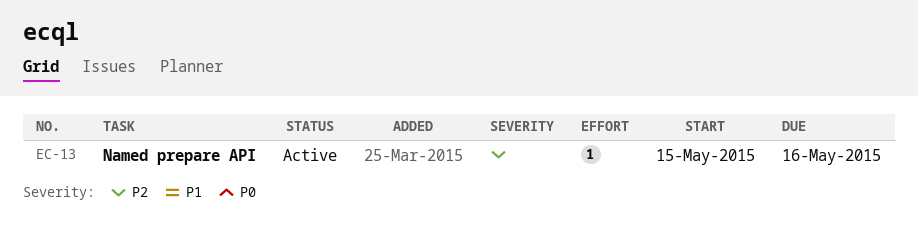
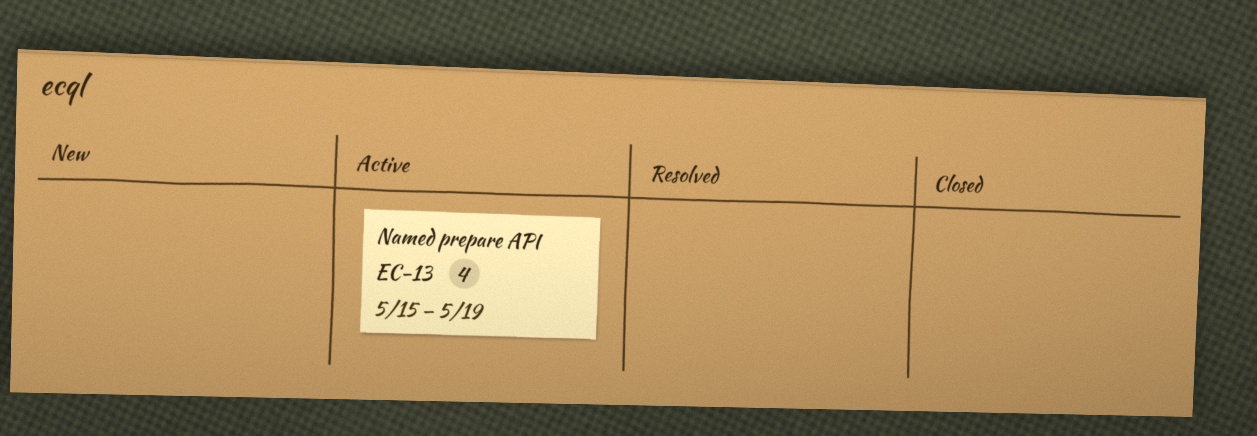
EC-13, estimate: 1 -> 4
EC-13, due: May 16 -> May 19

